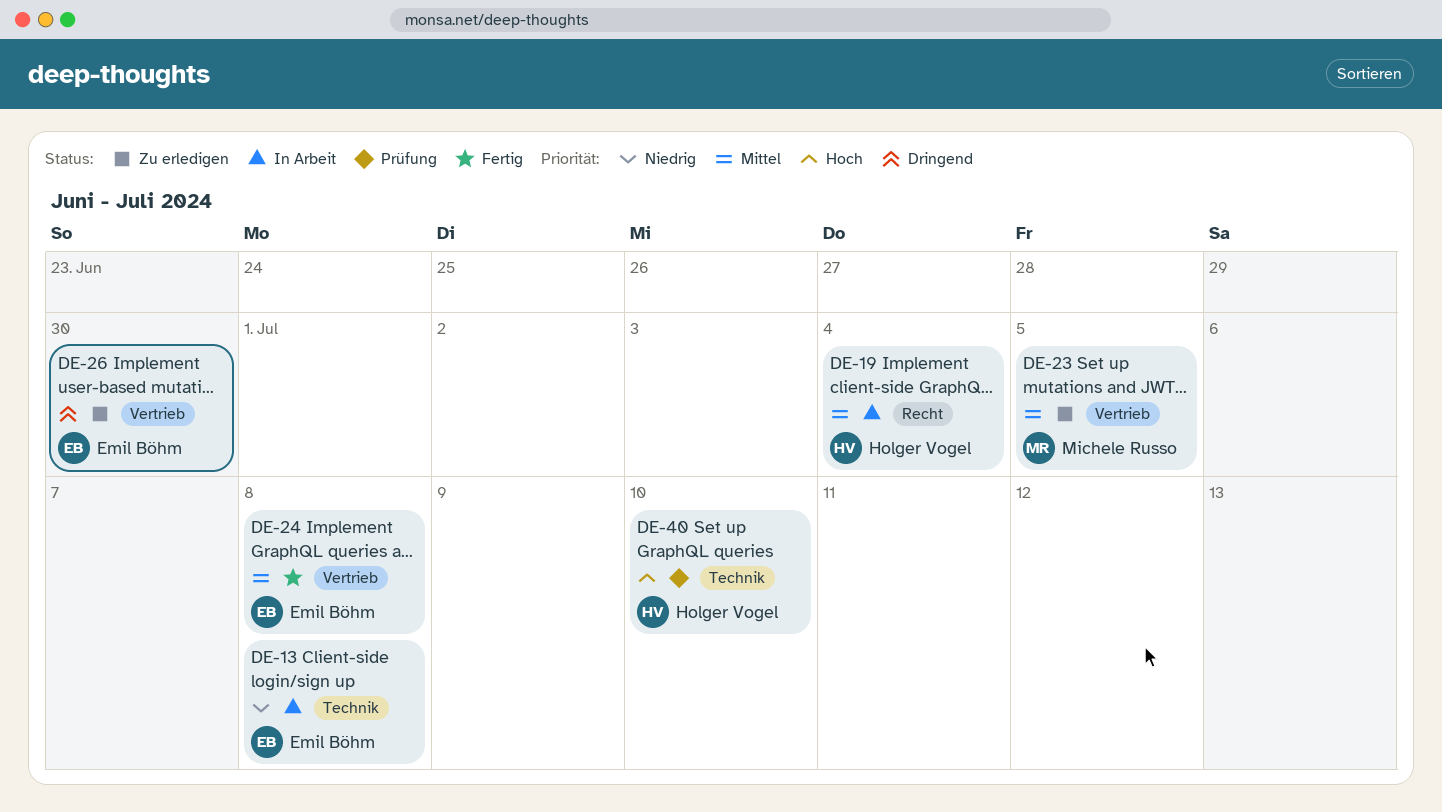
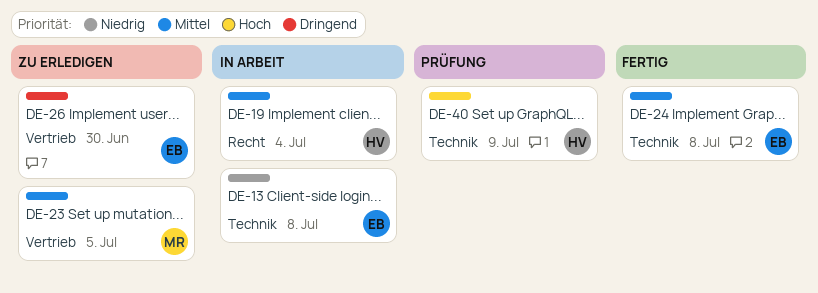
DE-24, label: Vertrieb -> Technik
DE-40, due: Jul 10 -> Jul 9

